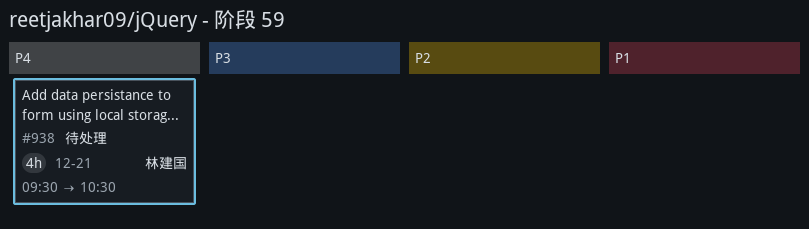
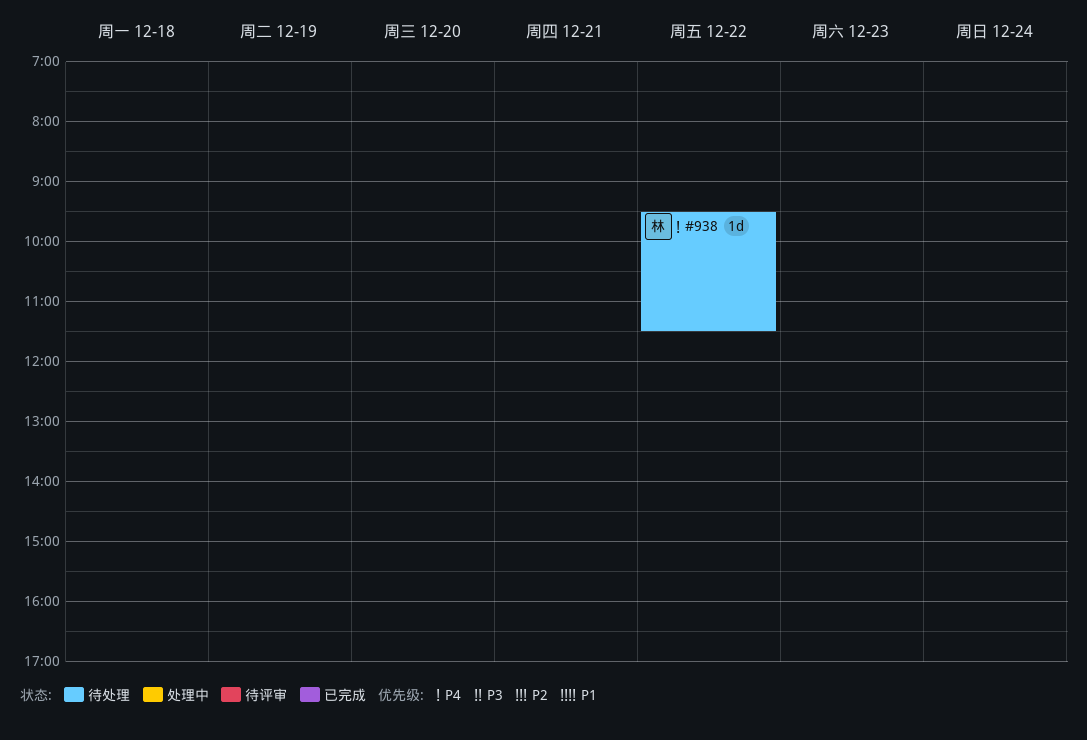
#938, estimate: 4h -> 1d
#938, day: Dec 21 -> Dec 22
#938, ends: 10:30 -> 11:30

